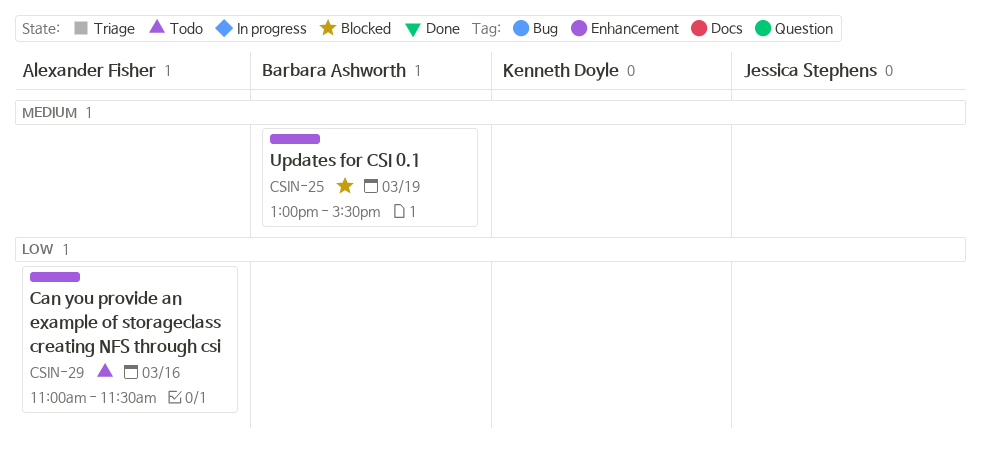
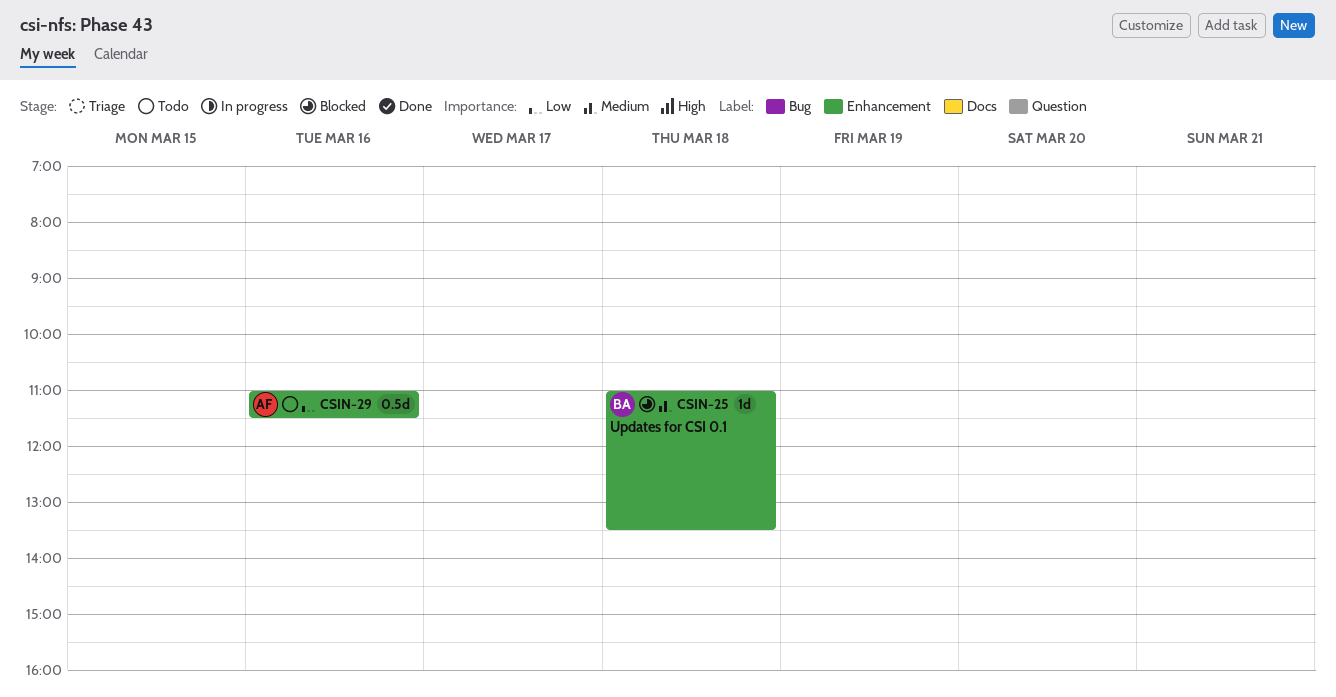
CSIN-25, day: Mar 19 -> Mar 18
CSIN-25, begins: 13:00 -> 11:00
CSIN-25, ends: 15:30 -> 13:30

